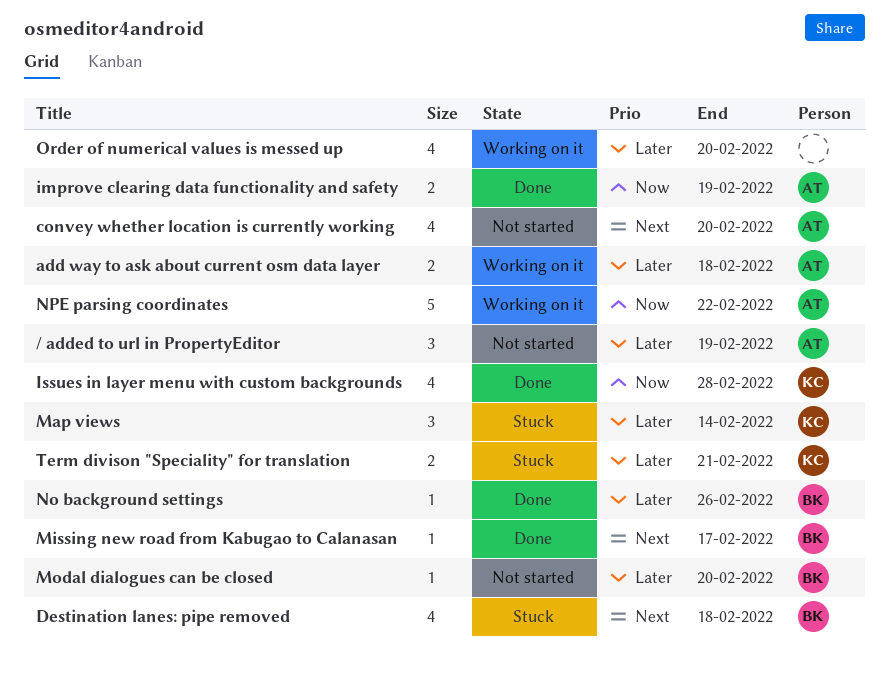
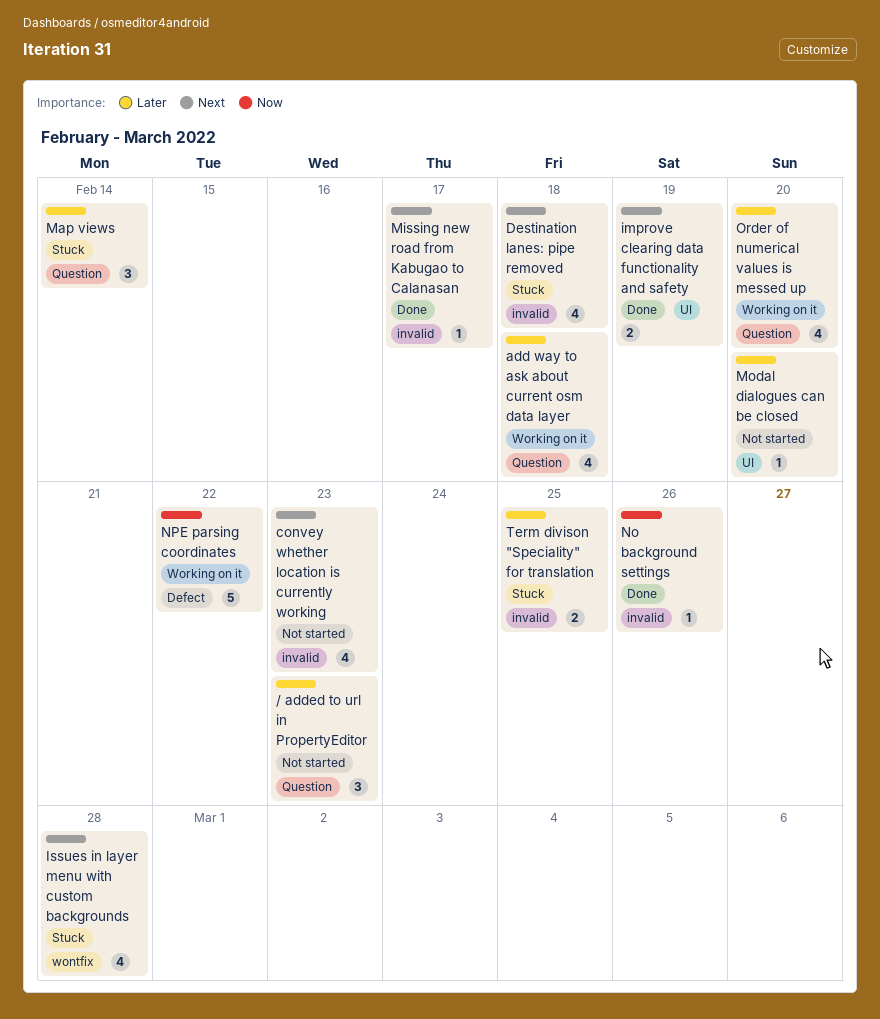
/ added to url in PropertyEditor, due: Feb 19 -> Feb 23
add way to ask about current osm data layer, estimate: 2 -> 4
convey whether location is currently working, due: Feb 20 -> Feb 23
improve clearing data functionality and safety, priority: Now -> Next
Issues in layer menu with custom backgrounds, status: Done -> Stuck
Issues in layer menu with custom backgrounds, priority: Now -> Next
No background settings, priority: Later -> Now
Term divison "Speciality" for translation, due: Feb 21 -> Feb 25

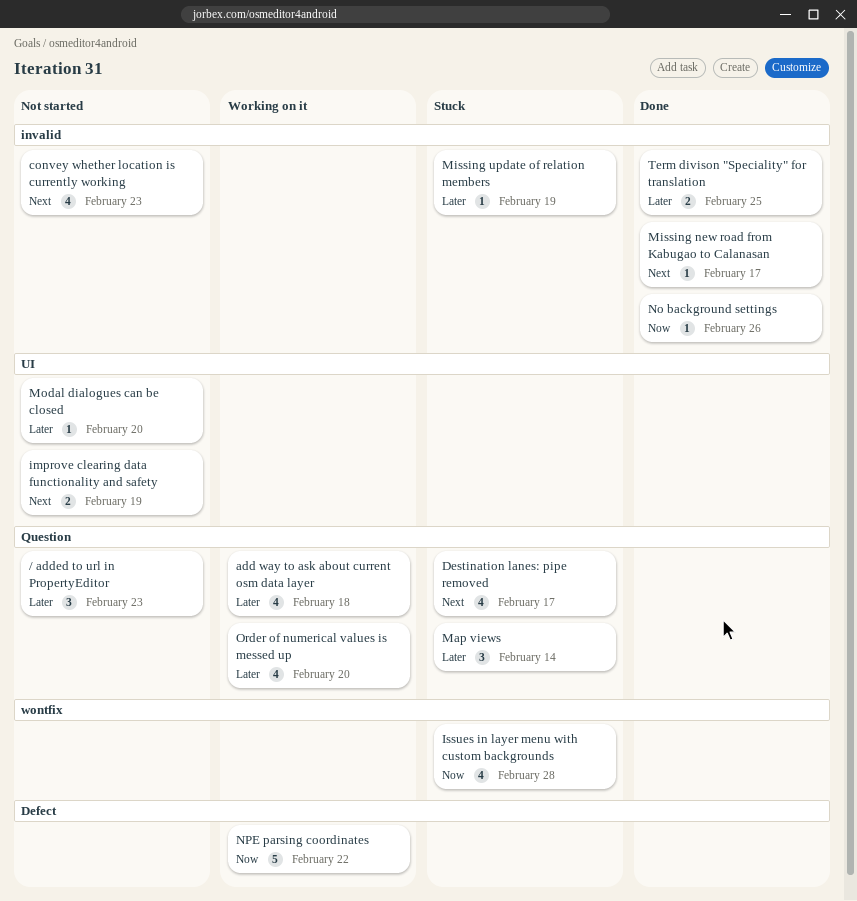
Destination lanes: pipe removed, label: invalid -> Question
Destination lanes: pipe removed, due: Feb 18 -> Feb 17
improve clearing data functionality and safety, status: Done -> Not started
Issues in layer menu with custom backgrounds, priority: Next -> Now
Missing update of relation members: none -> present
Term divison "Speciality" for translation, status: Stuck -> Done

